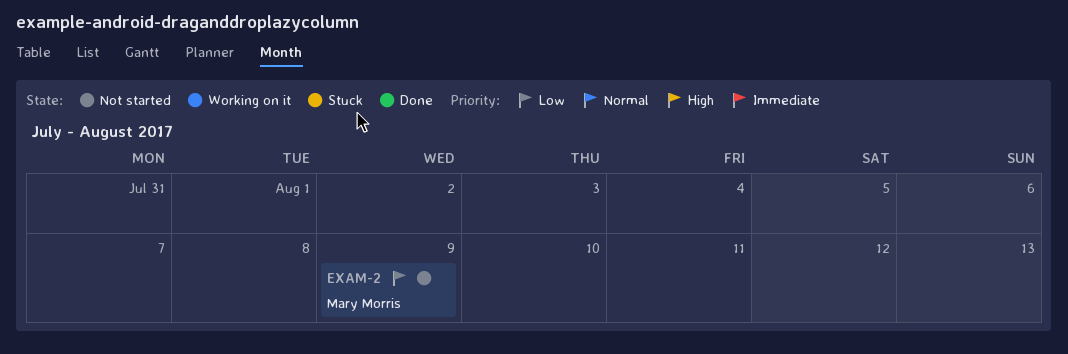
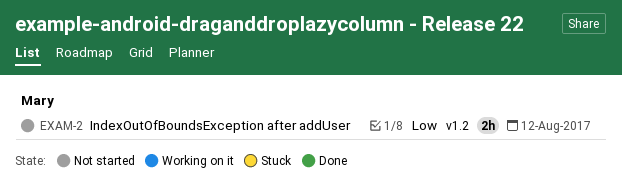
EXAM-2, due: Aug 9 -> Aug 12

